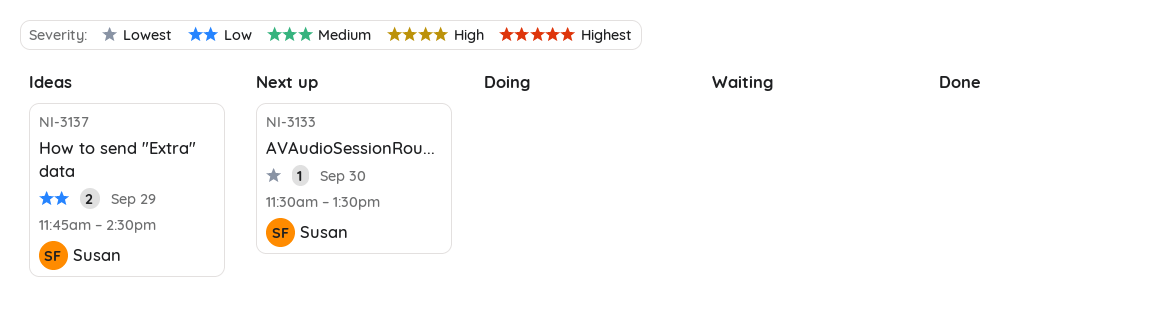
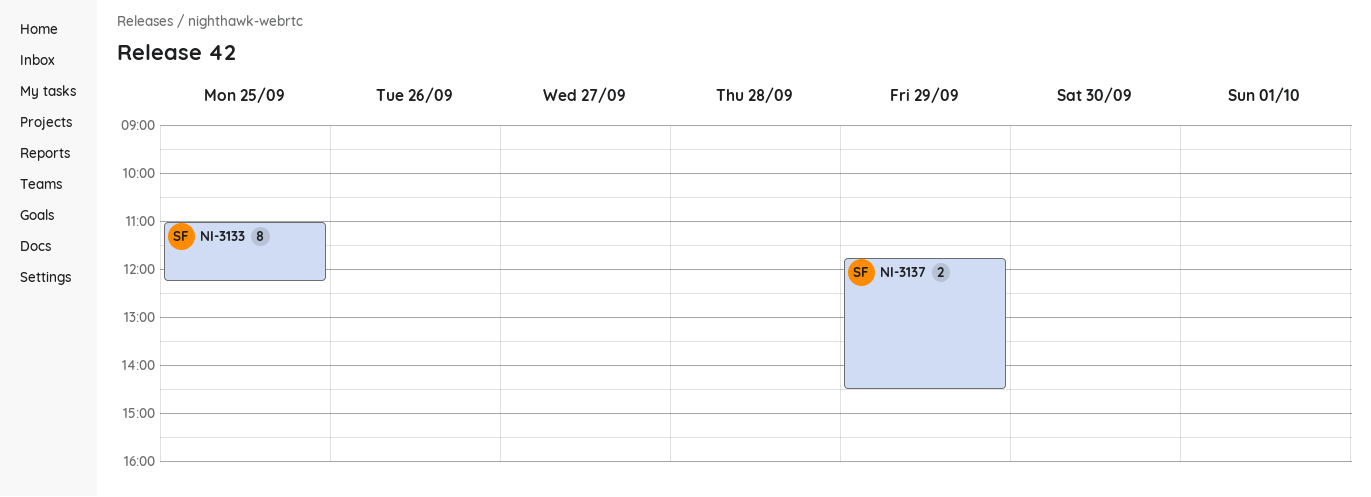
NI-3133, estimate: 1 -> 8
NI-3133, day: Sep 30 -> Sep 25
NI-3133, begins: 11:30 -> 11:00
NI-3133, ends: 13:30 -> 12:15

